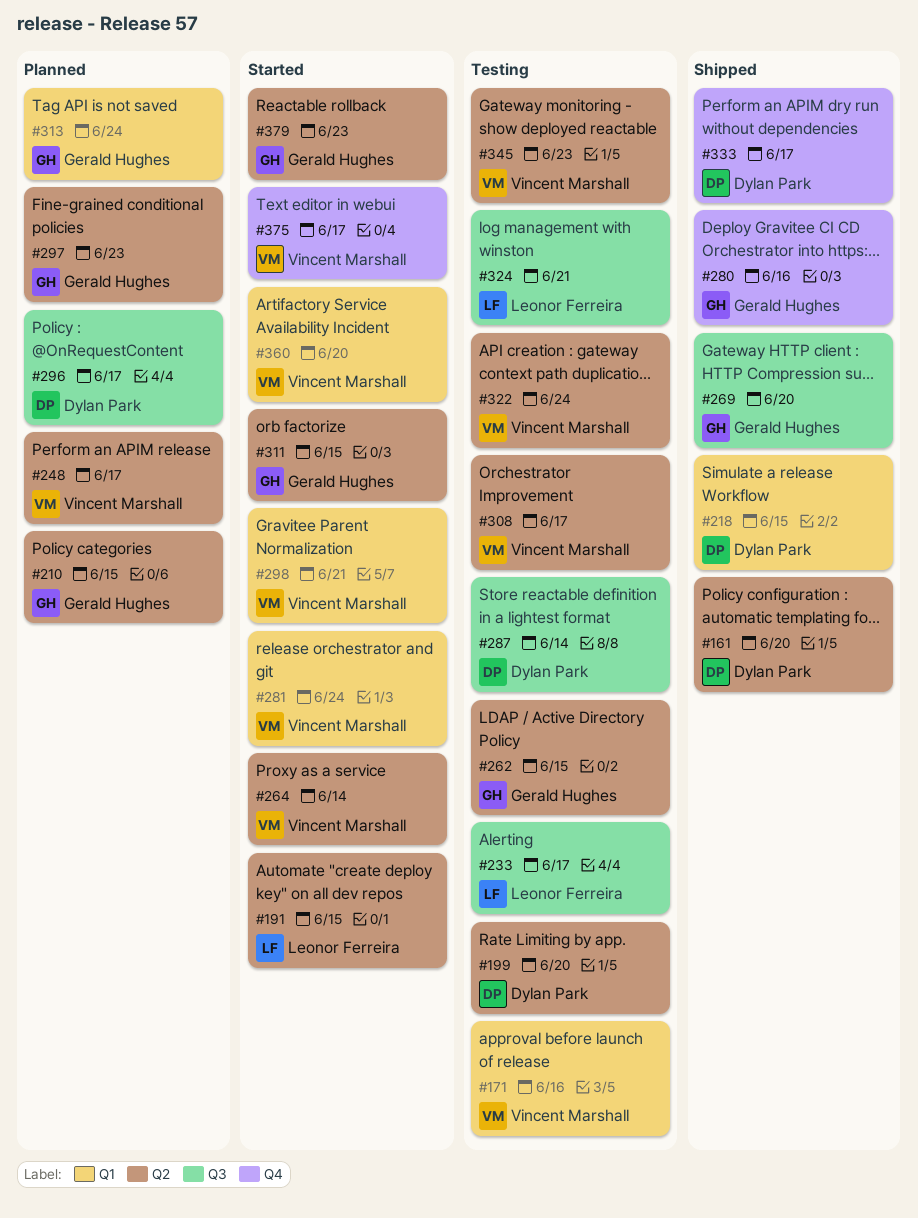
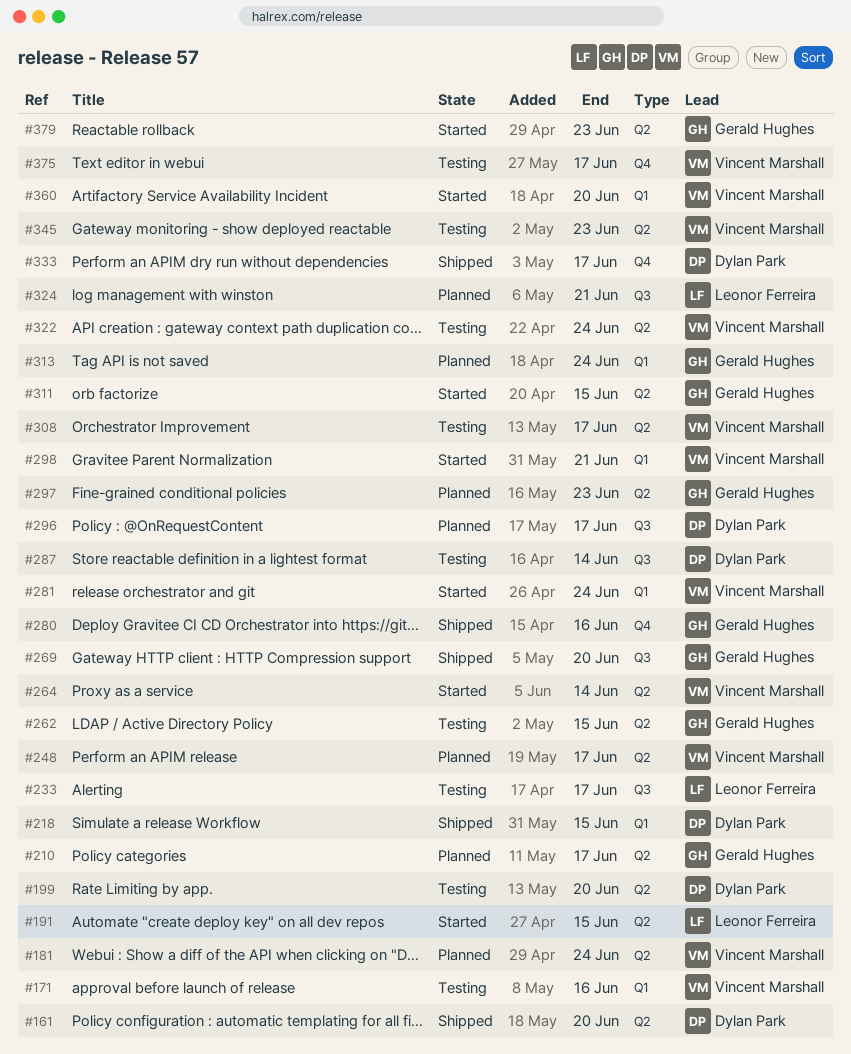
#181: none -> present
#210, due: Jun 15 -> Jun 17
#324, status: Testing -> Planned
#375, status: Started -> Testing

